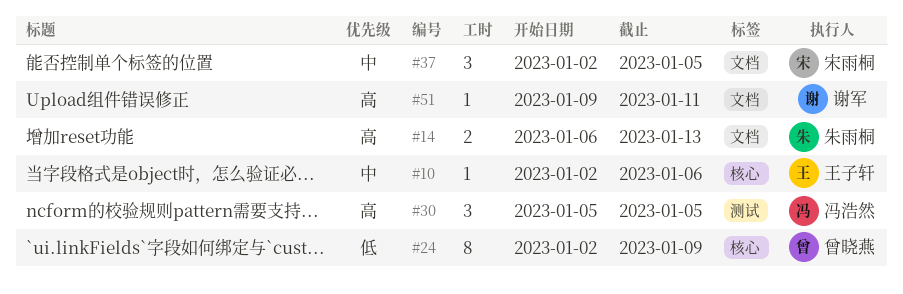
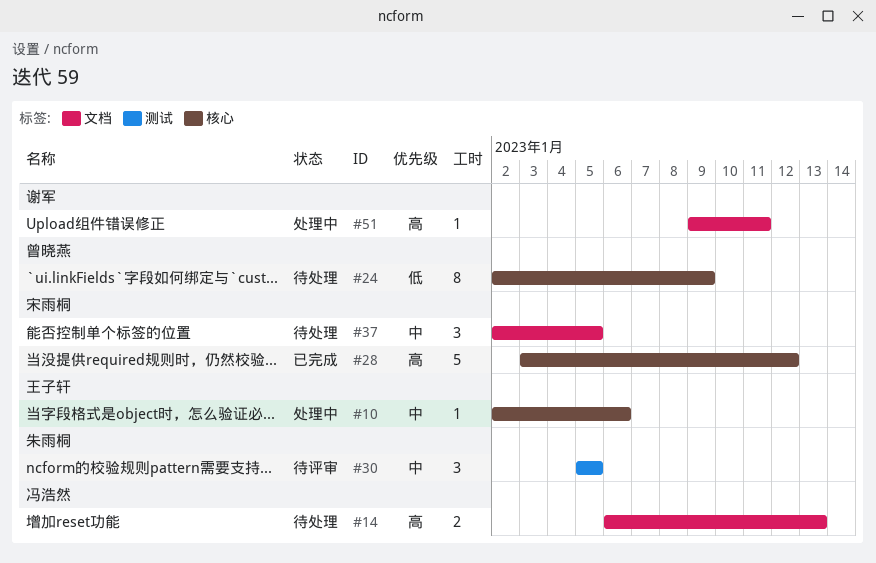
#14, owner: 朱雨桐 -> 冯浩然
#28: none -> present
#30, owner: 冯浩然 -> 朱雨桐
#30, priority: 高 -> 中

